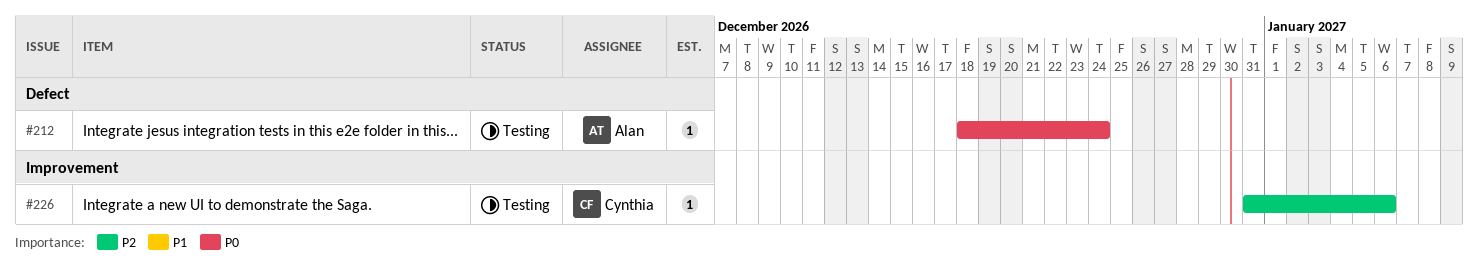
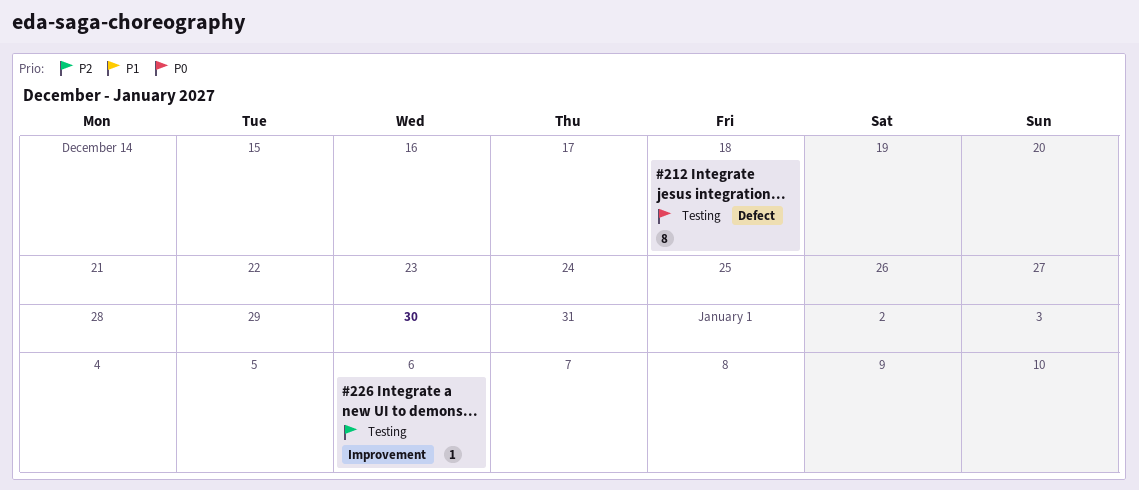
#212, estimate: 1 -> 8
#212, due: Dec 24 -> Dec 18

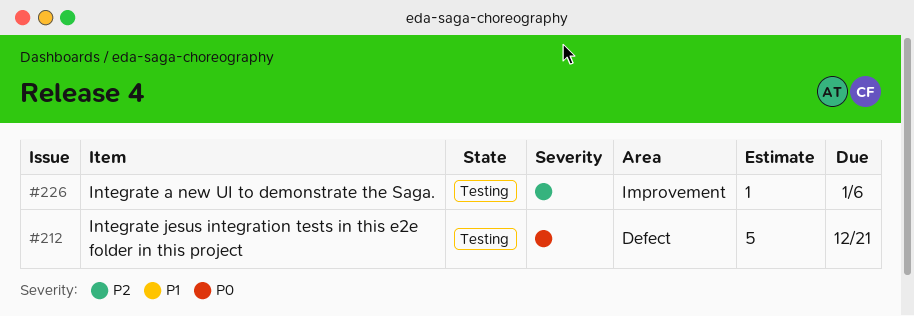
#212, estimate: 8 -> 5
#212, due: Dec 18 -> Dec 21

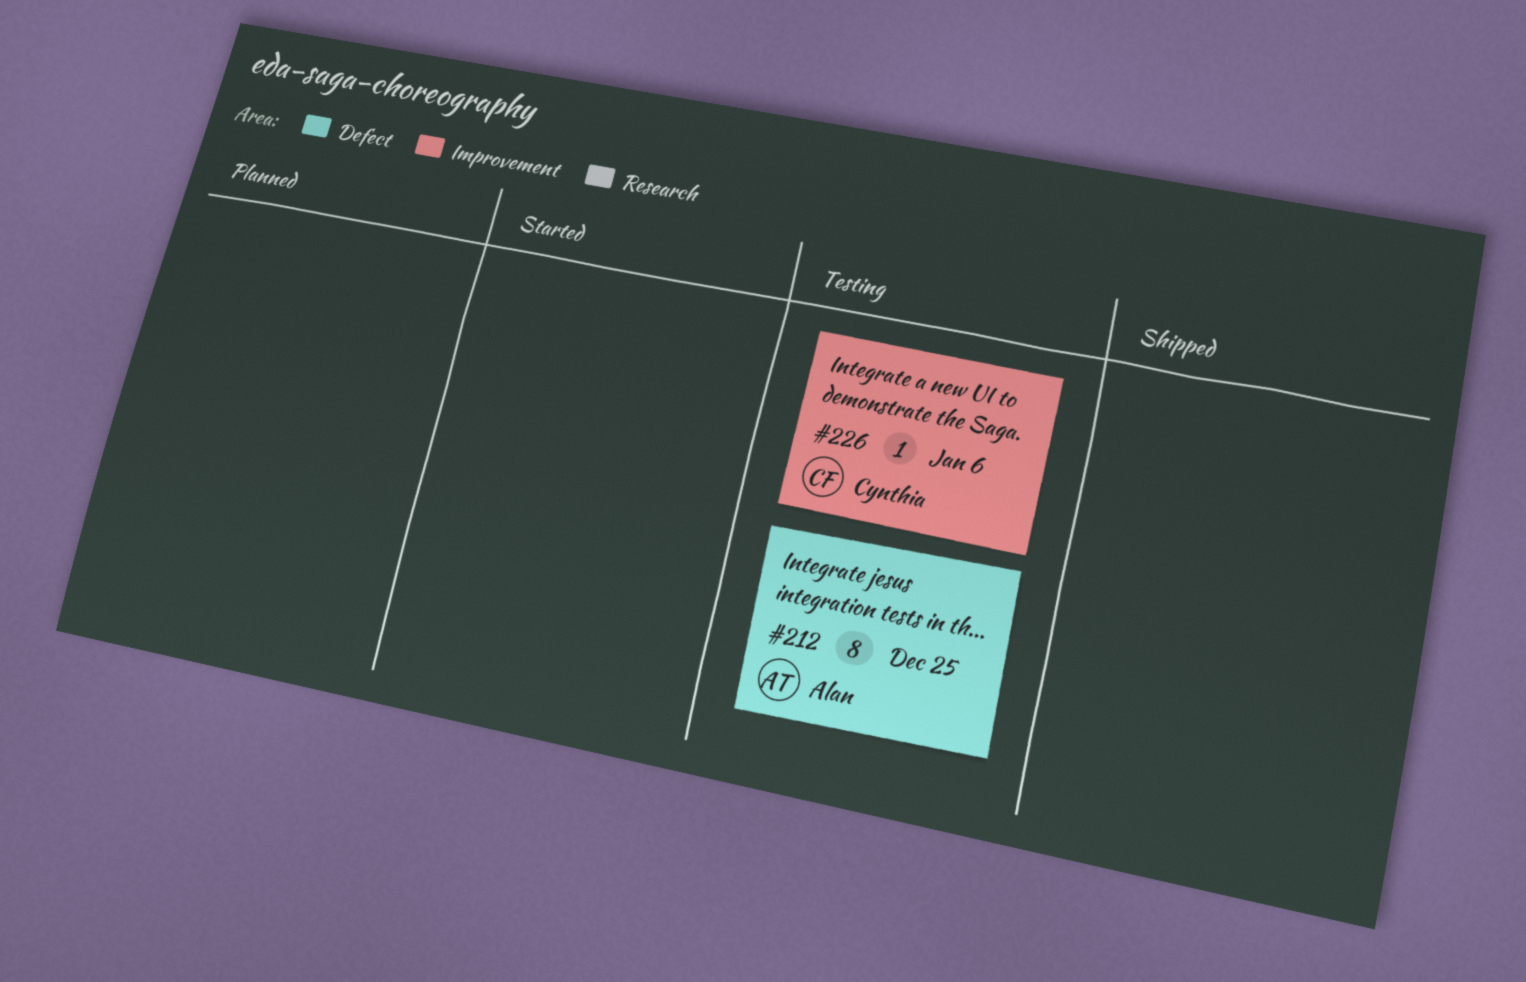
#212, estimate: 5 -> 8
#212, due: Dec 21 -> Dec 25

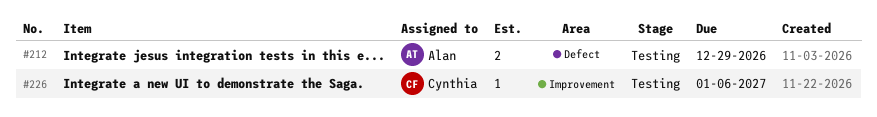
#212, estimate: 8 -> 2
#212, due: Dec 25 -> Dec 29

